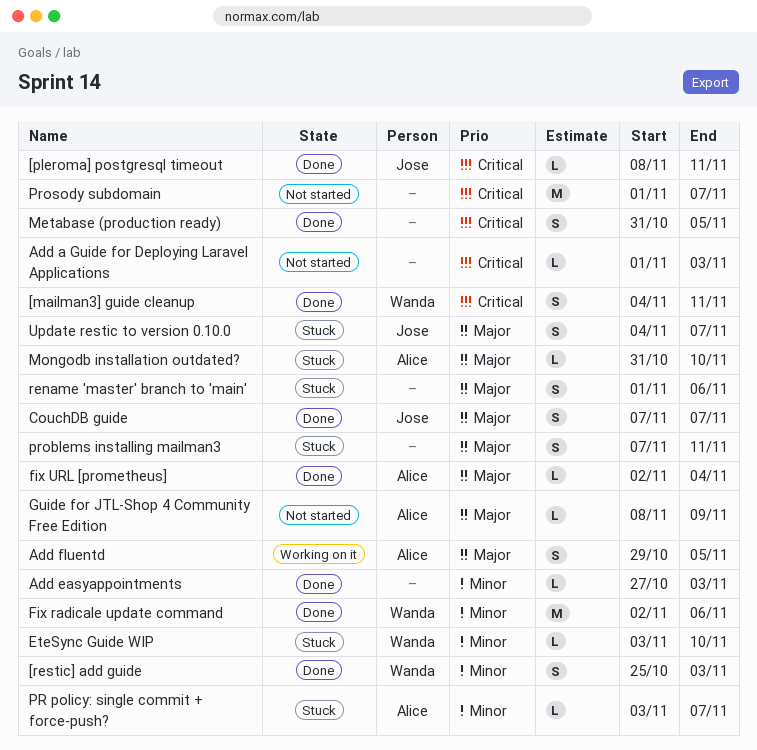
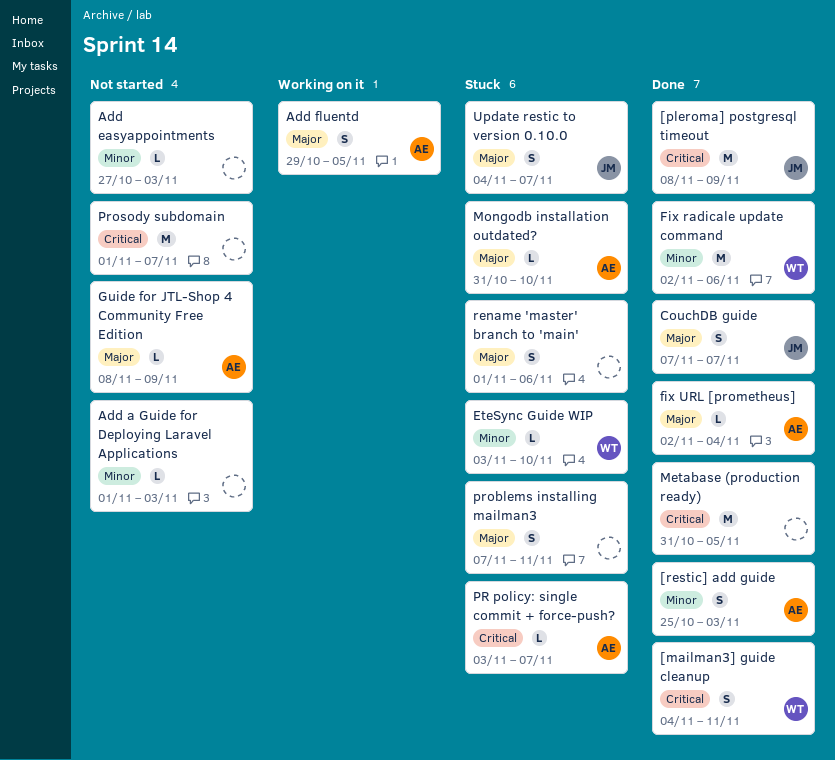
[pleroma] postgresql timeout, estimate: L -> M
[pleroma] postgresql timeout, due: Nov 11 -> Nov 9
[restic] add guide, owner: Wanda -> Alice
Add a Guide for Deploying Laravel Applications, priority: Critical -> Minor
Add easyappointments, status: Done -> Not started
Metabase (production ready), estimate: S -> M
PR policy: single commit + force-push?, priority: Minor -> Critical

